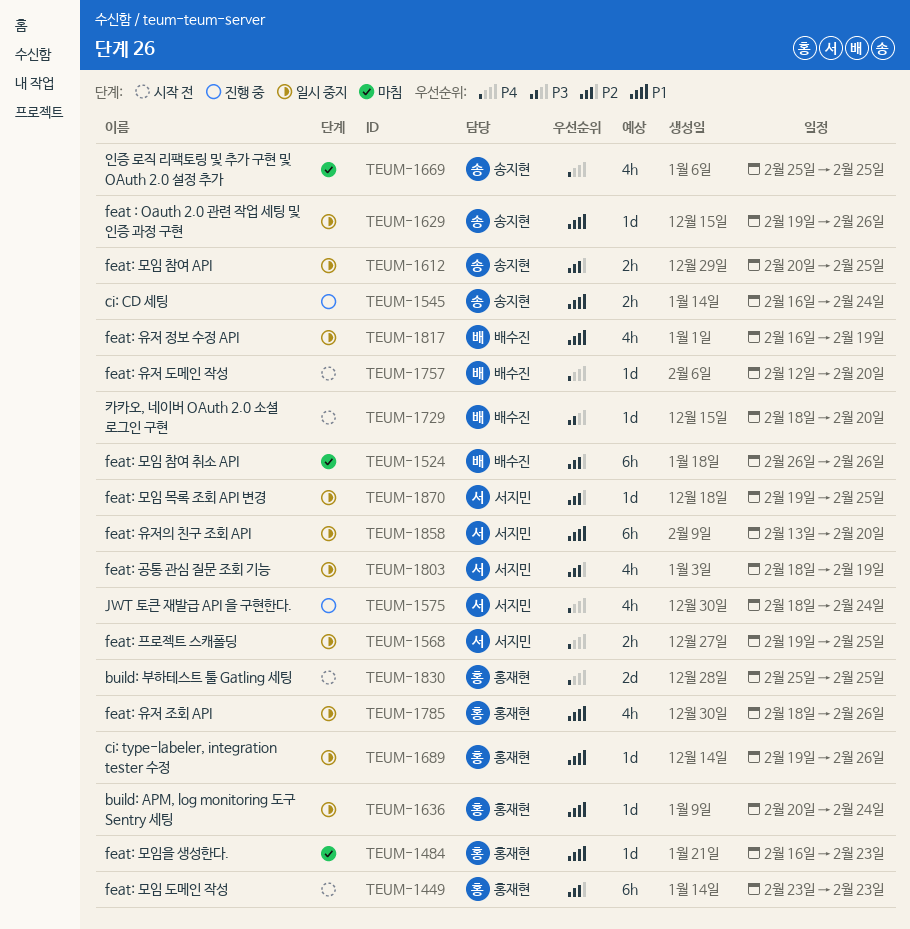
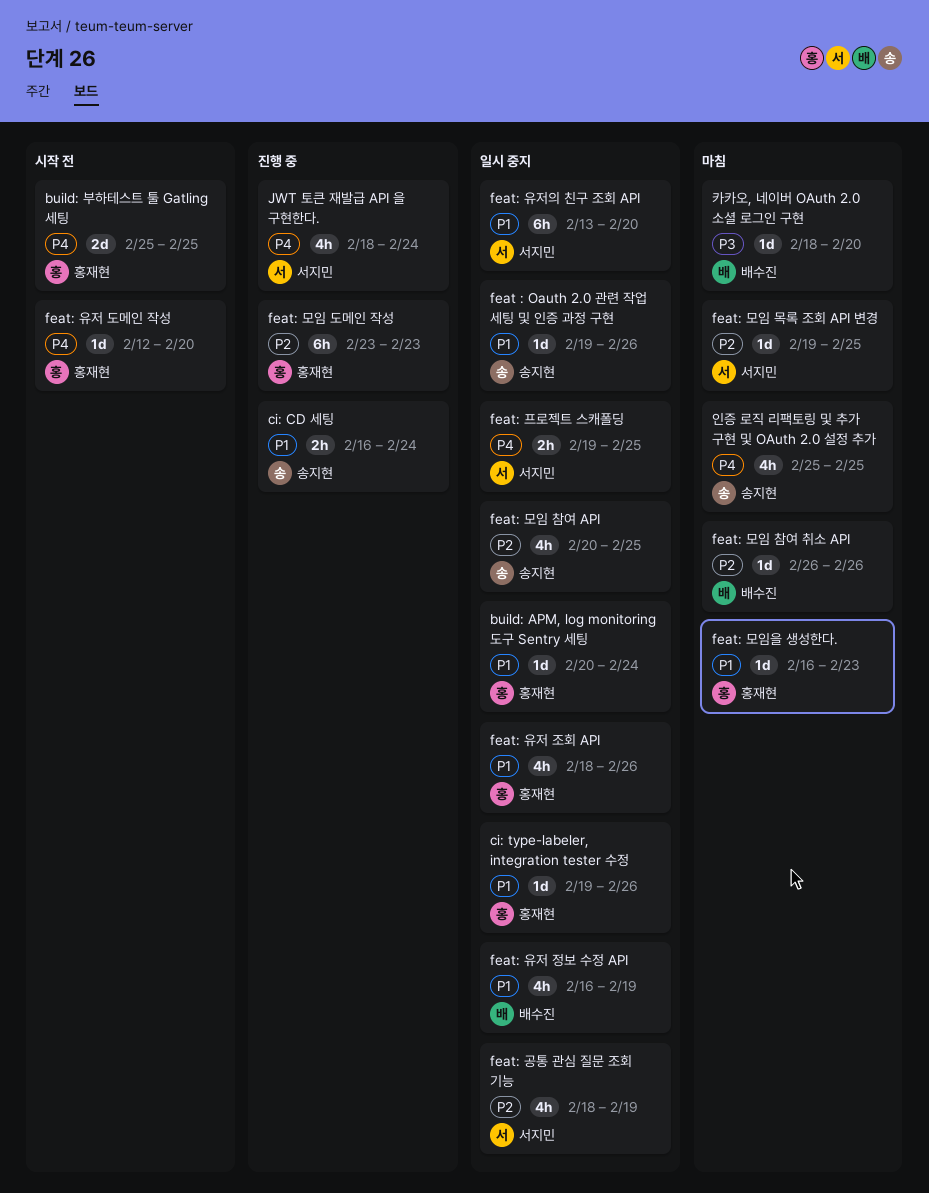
feat: 모임 도메인 작성, status: 시작 전 -> 진행 중
feat: 모임 목록 조회 API 변경, status: 일시 중지 -> 마침
feat: 모임 참여 API, estimate: 2h -> 4h
feat: 모임 참여 취소 API, estimate: 6h -> 1d
feat: 유저 도메인 작성, owner: 배수진 -> 홍재현
카카오, 네이버 OAuth 2.0 소셜 로그인 구현, status: 시작 전 -> 마침

